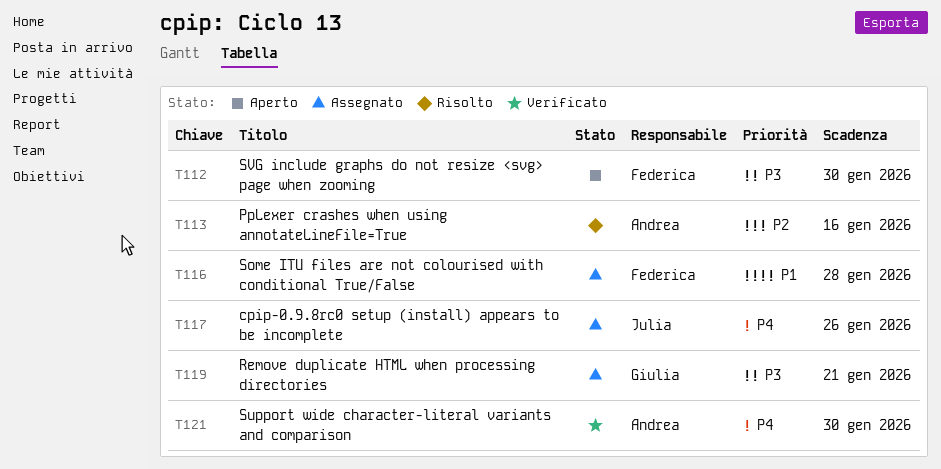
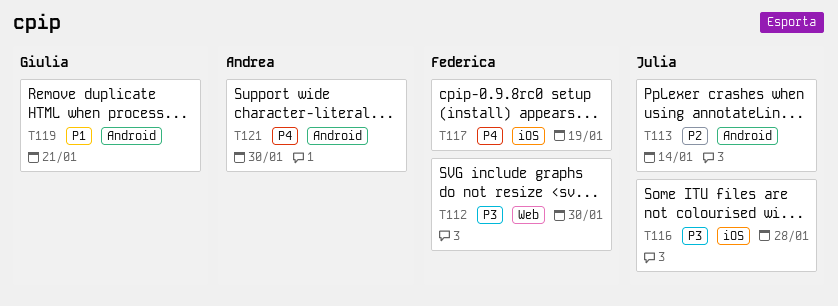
T113, owner: Andrea -> Julia
T113, due: Jan 16 -> Jan 14
T116, owner: Federica -> Julia
T116, priority: P1 -> P3
T117, owner: Julia -> Federica
T117, due: Jan 26 -> Jan 19
T119, priority: P3 -> P1

